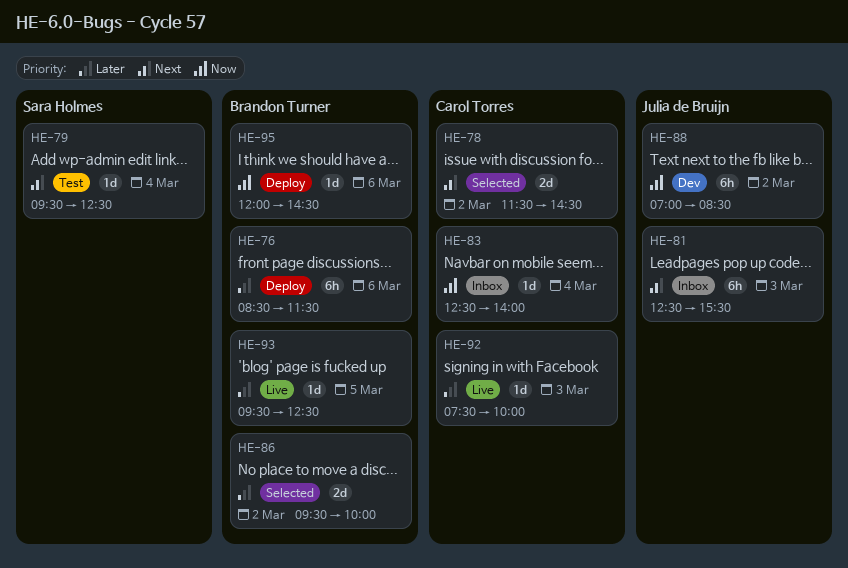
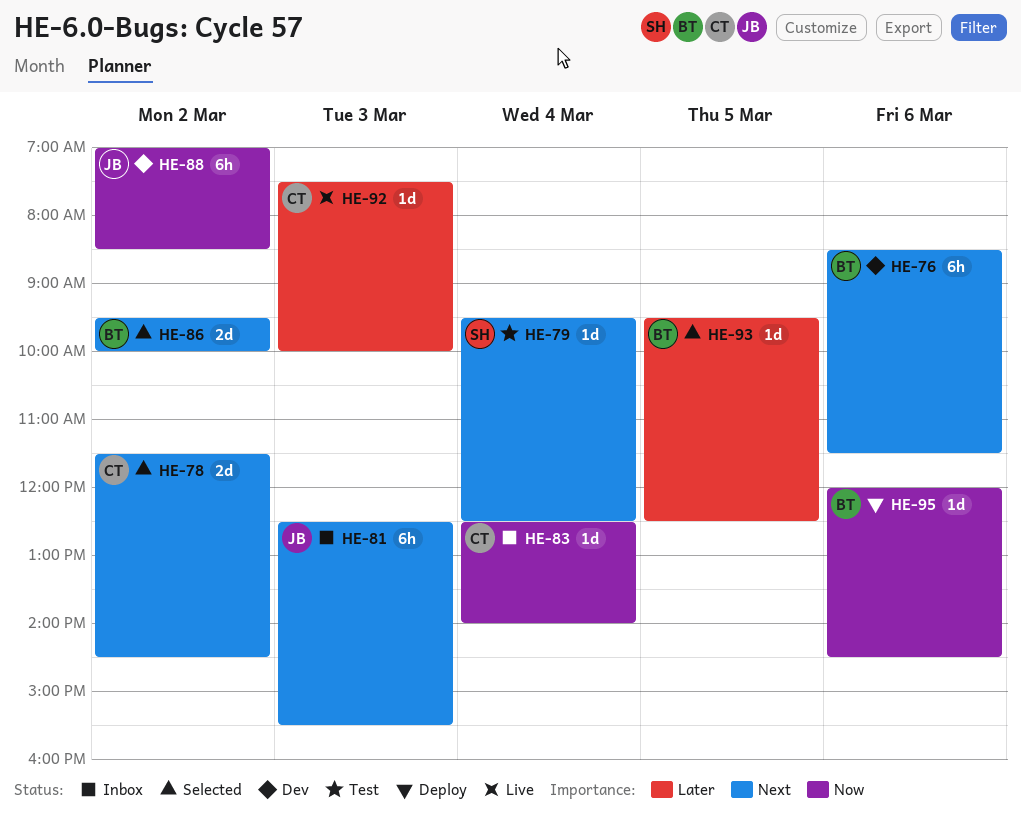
HE-76, status: Deploy -> Dev
HE-76, priority: Later -> Next
HE-86, priority: Later -> Next
HE-93, status: Live -> Selected

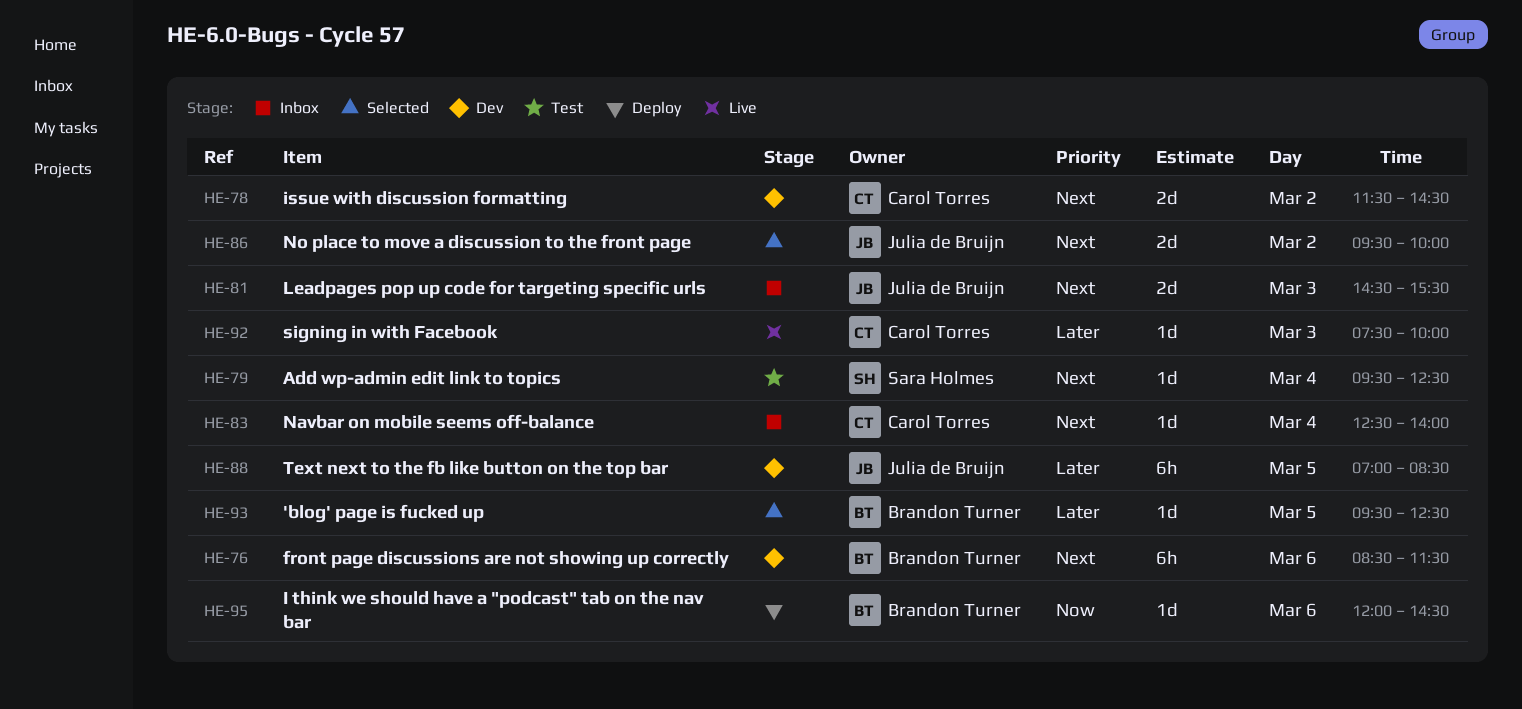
HE-78, status: Selected -> Dev
HE-81, estimate: 6h -> 2d
HE-81, begins: 12:30 -> 14:30
HE-83, priority: Now -> Next
HE-86, owner: Brandon Turner -> Julia de Bruijn
HE-88, priority: Now -> Later
HE-88, day: Mar 2 -> Mar 5

